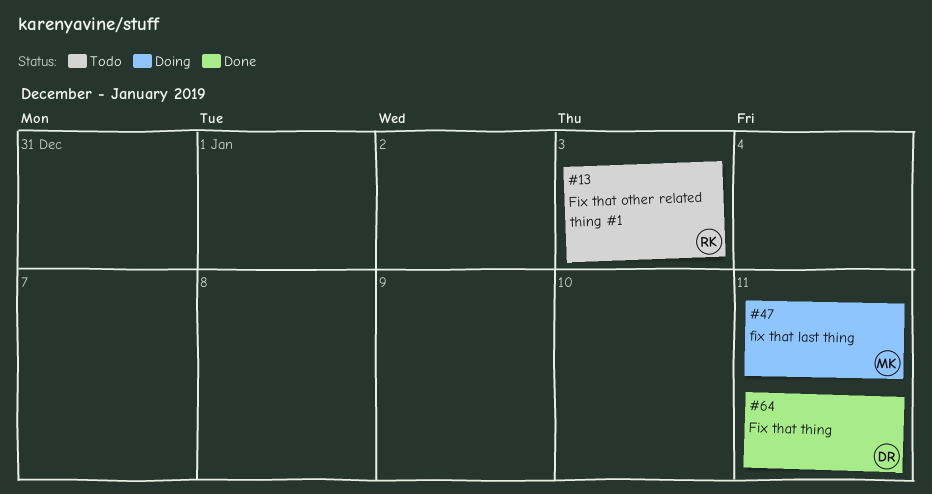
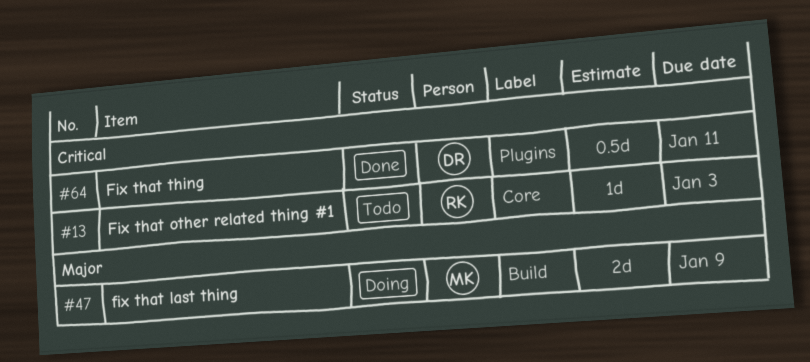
#47, due: Jan 11 -> Jan 9

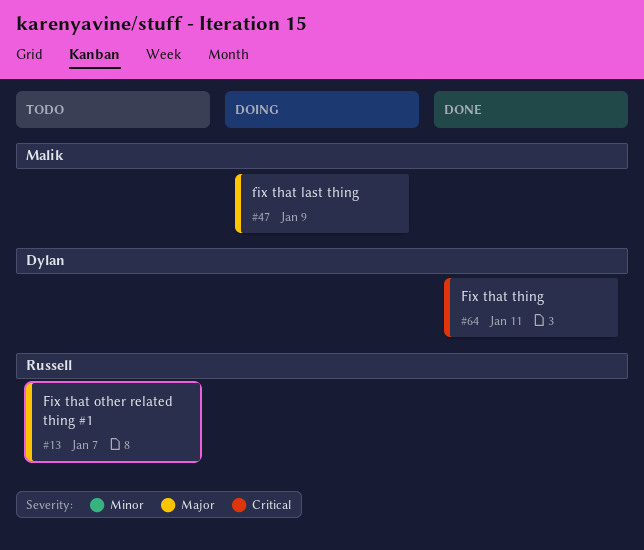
#13, priority: Critical -> Major
#13, due: Jan 3 -> Jan 7

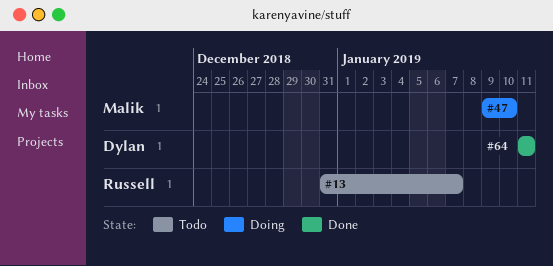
#47, due: Jan 9 -> Jan 10

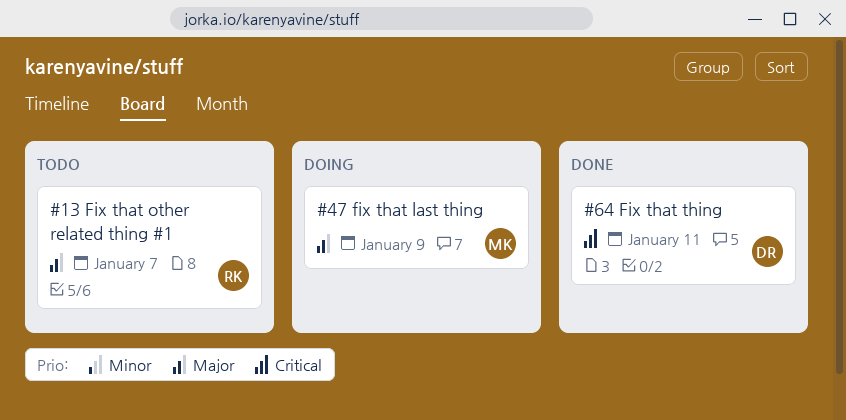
#47, due: Jan 10 -> Jan 9

